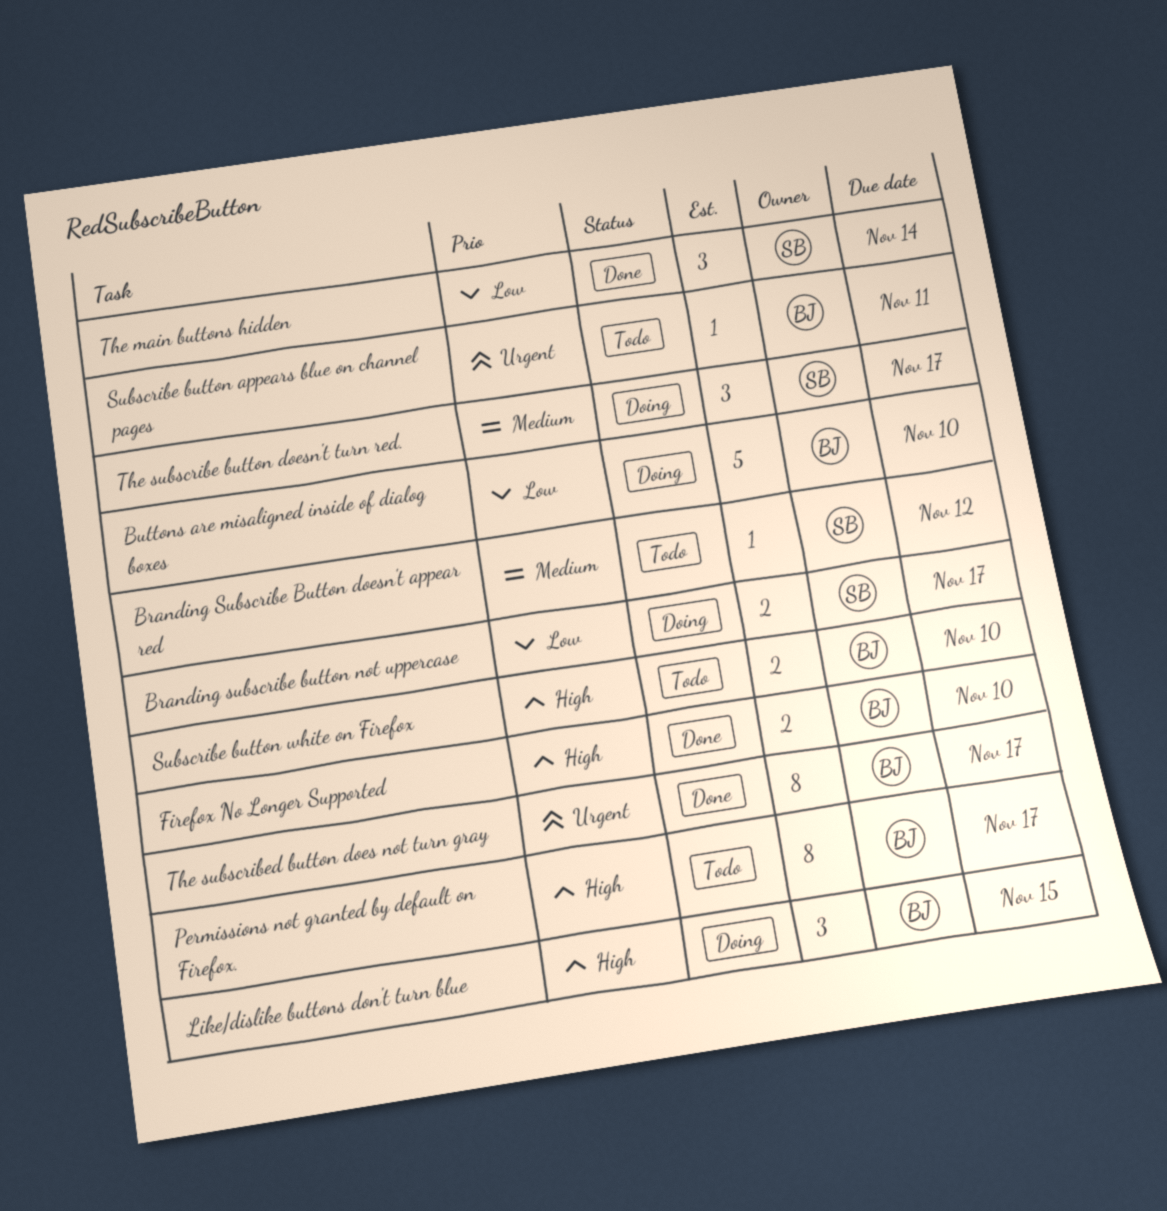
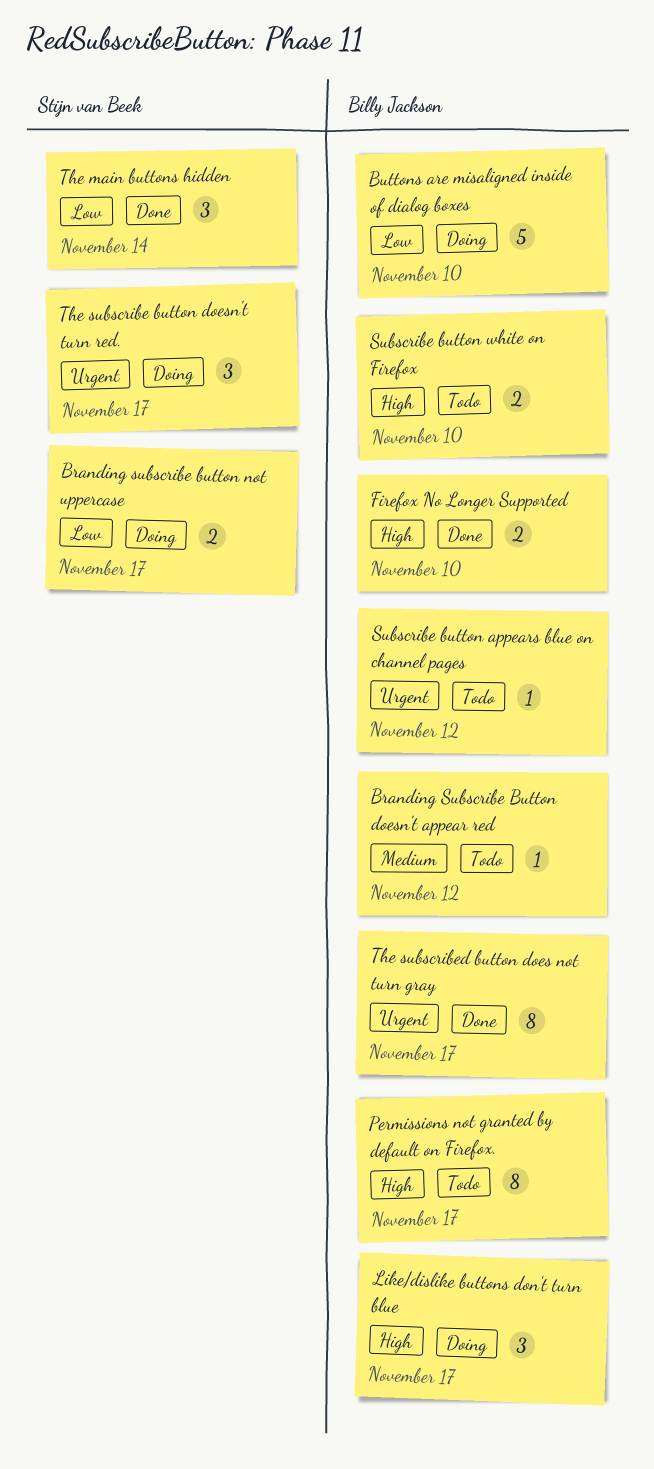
Branding Subscribe Button doesn't appear red, owner: Stijn van Beek -> Billy Jackson
Like/dislike buttons don't turn blue, due: Nov 15 -> Nov 17
Subscribe button appears blue on channel pages, due: Nov 11 -> Nov 12
The subscribe button doesn't turn red., priority: Medium -> Urgent

